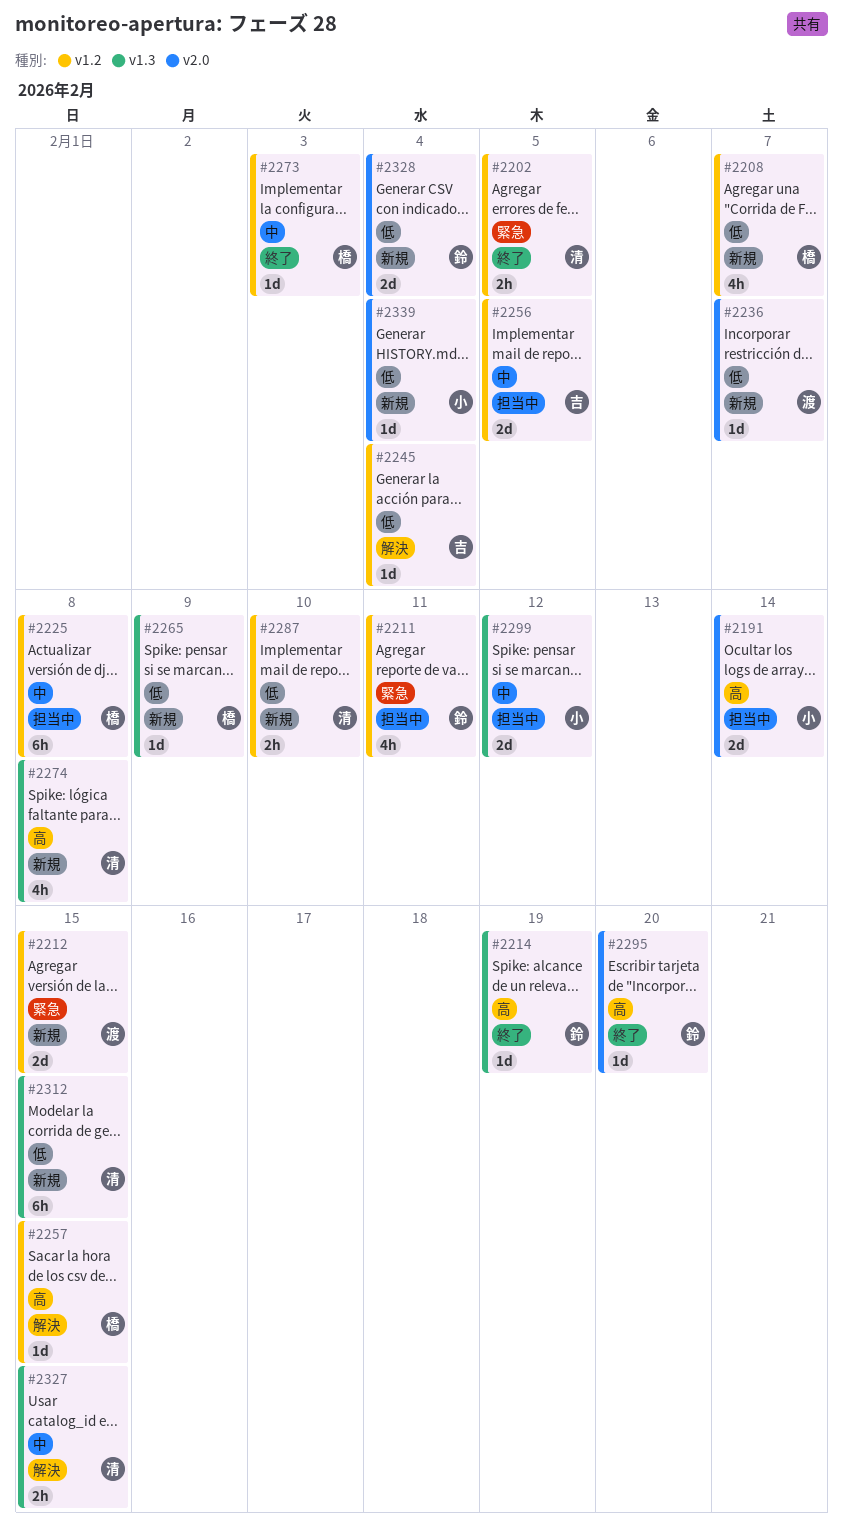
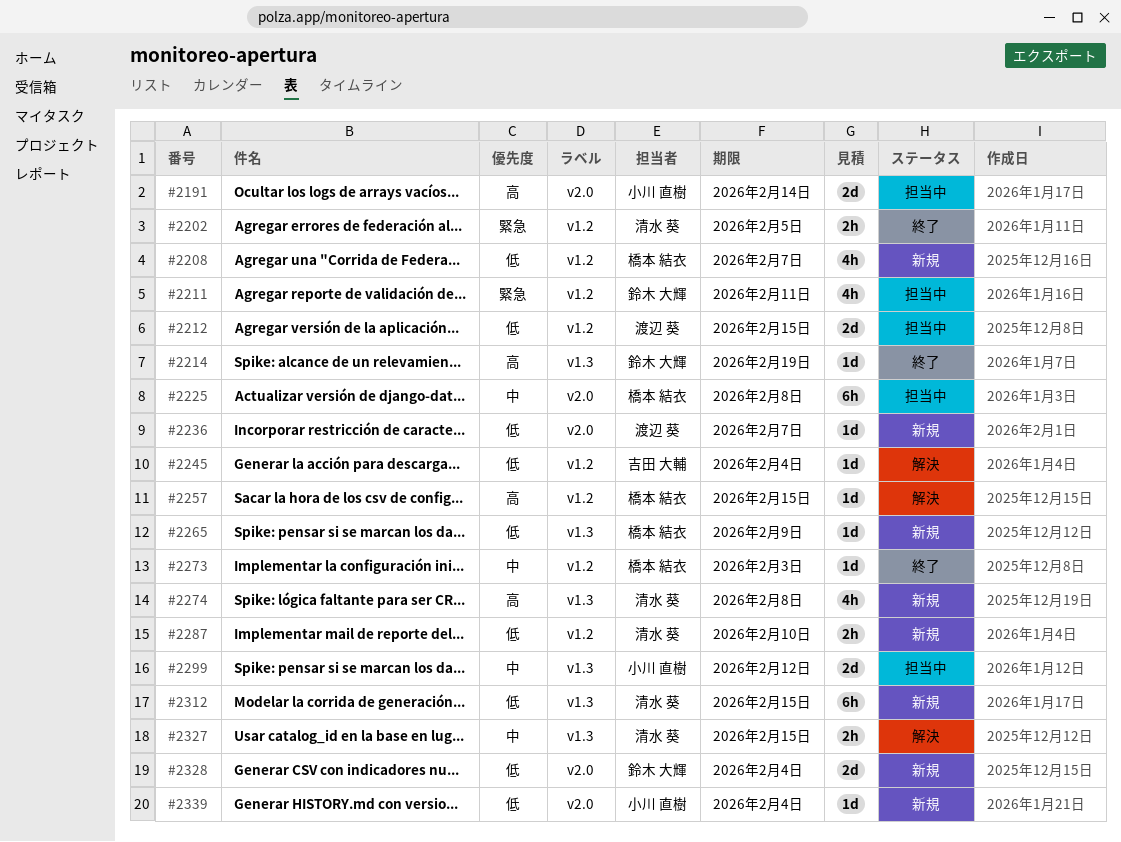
#2212, status: 新規 -> 担当中
#2212, priority: 緊急 -> 低
#2225, label: v1.2 -> v2.0
#2256: present -> none
#2295: present -> none

